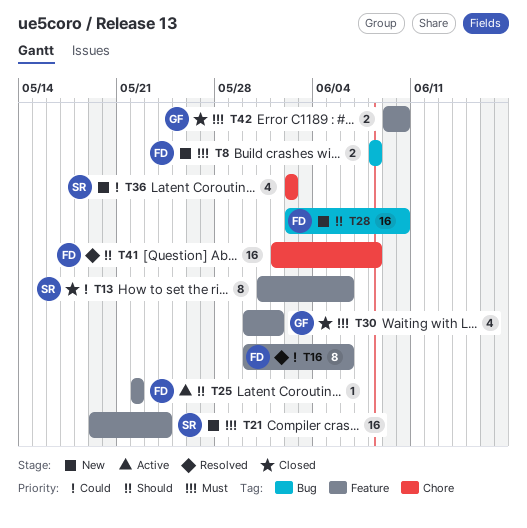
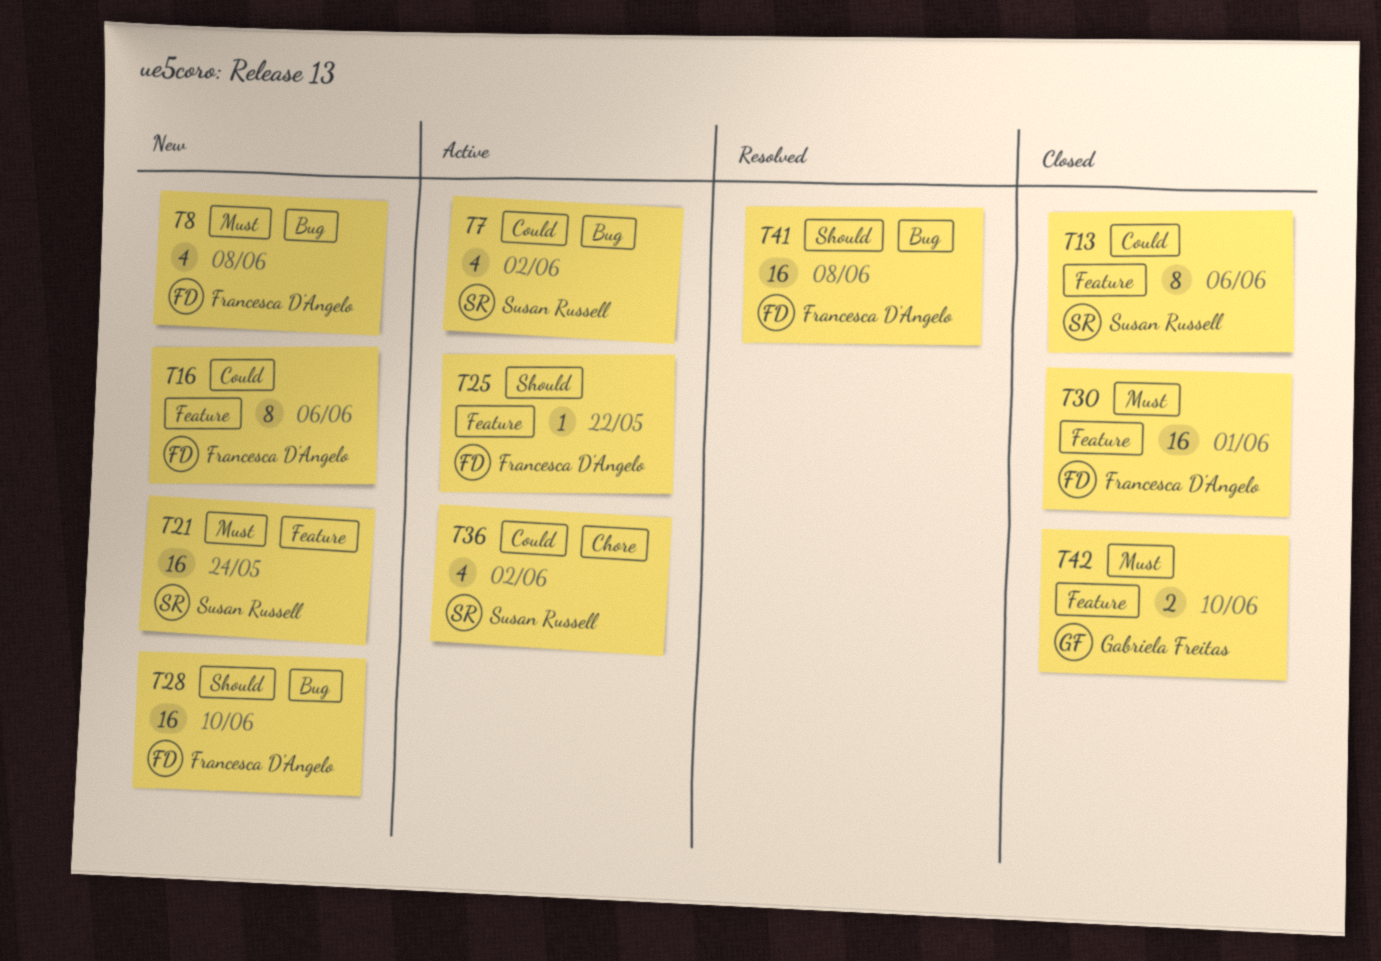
T7: none -> present
T8, estimate: 2 -> 4
T16, status: Resolved -> New
T30, owner: Gabriela Freitas -> Francesca D'Angelo
T30, estimate: 4 -> 16
T36, status: New -> Active
T41, label: Chore -> Bug

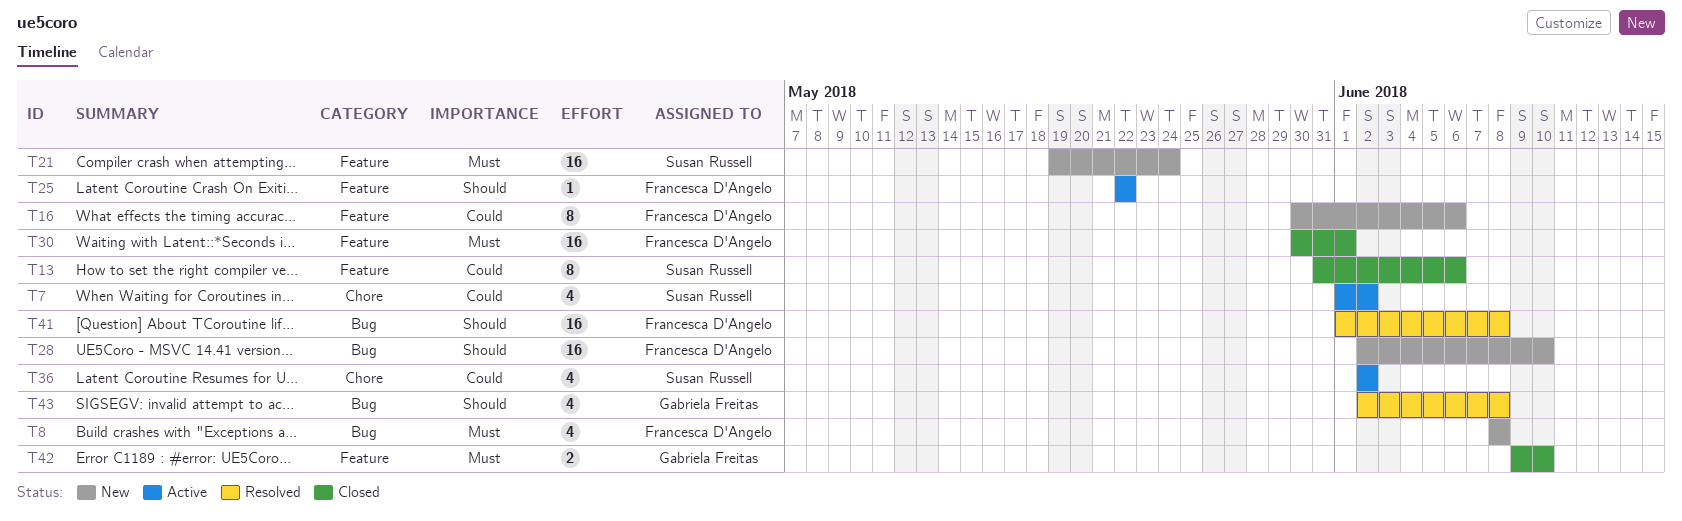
T7, label: Bug -> Chore
T43: none -> present

